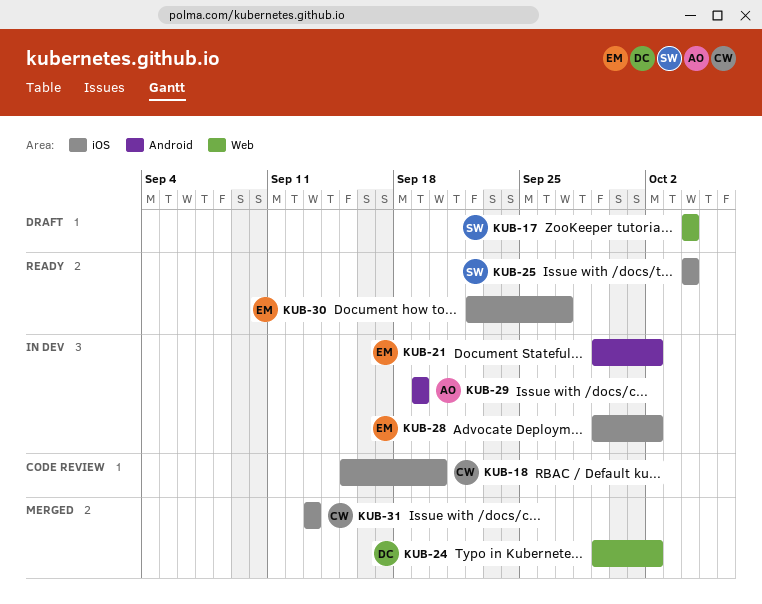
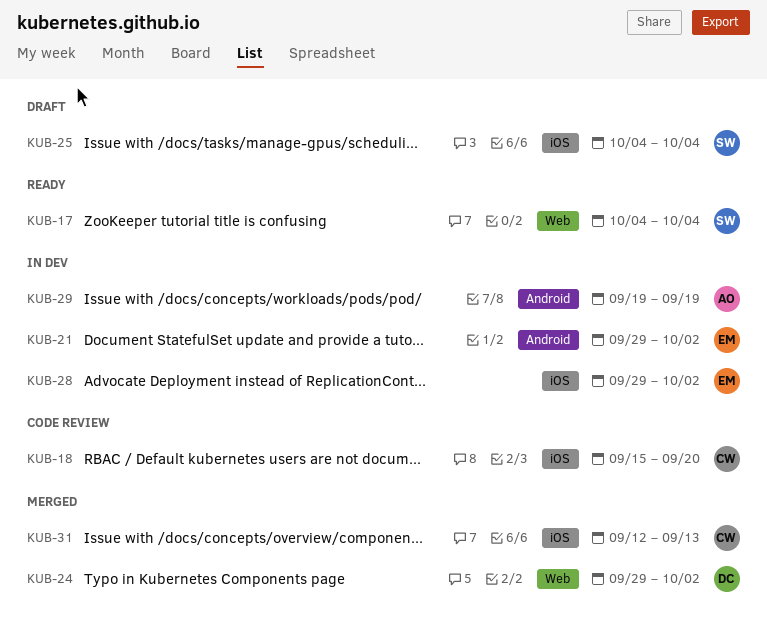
KUB-17, status: Draft -> Ready
KUB-25, status: Ready -> Draft
KUB-30: present -> none
KUB-31, start: Sep 13 -> Sep 12

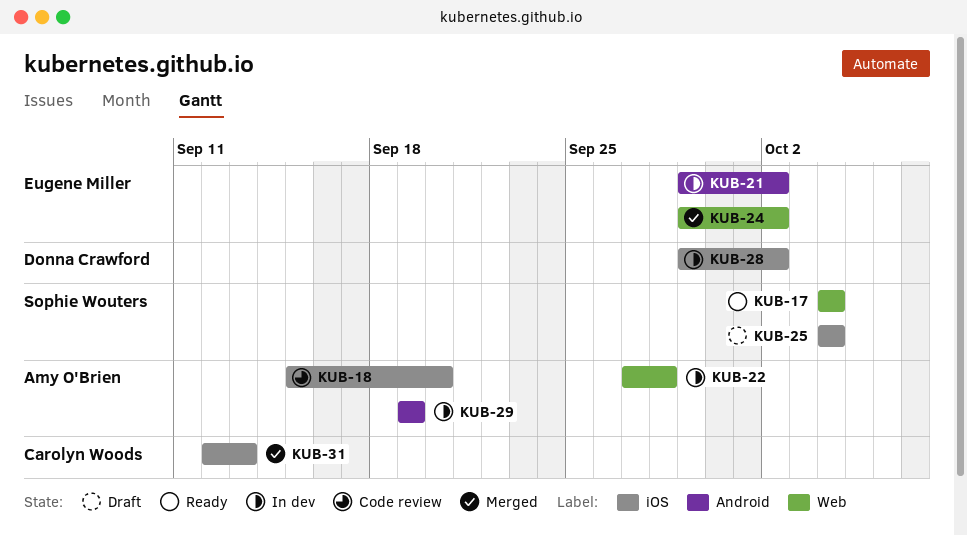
KUB-18, owner: Carolyn Woods -> Amy O'Brien
KUB-22: none -> present
KUB-24, owner: Donna Crawford -> Eugene Miller
KUB-28, owner: Eugene Miller -> Donna Crawford

